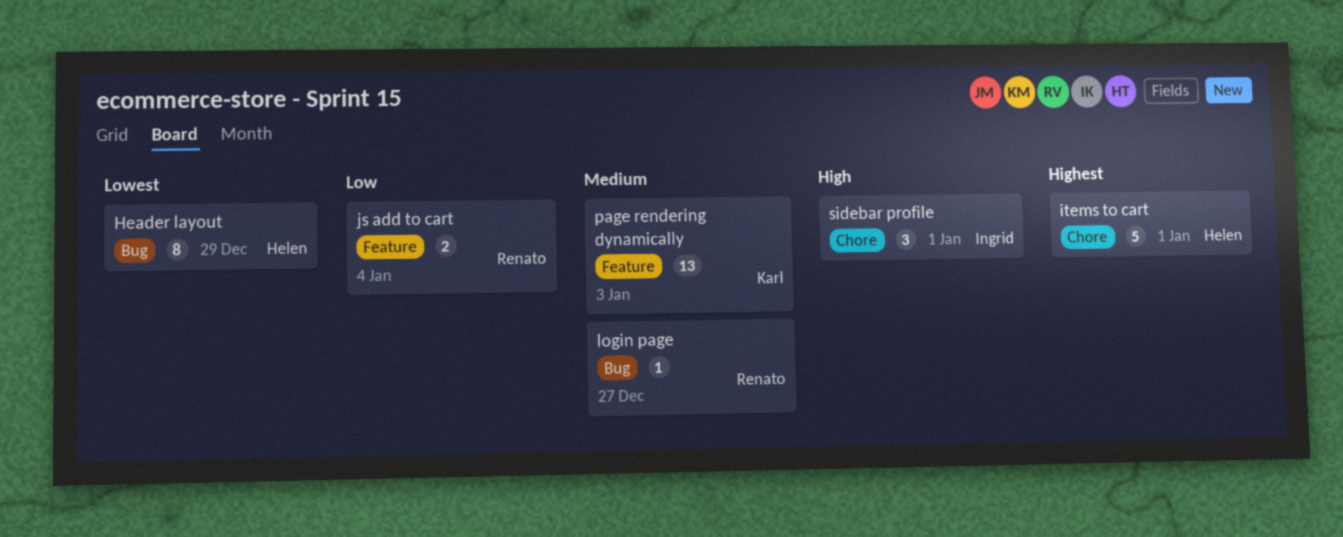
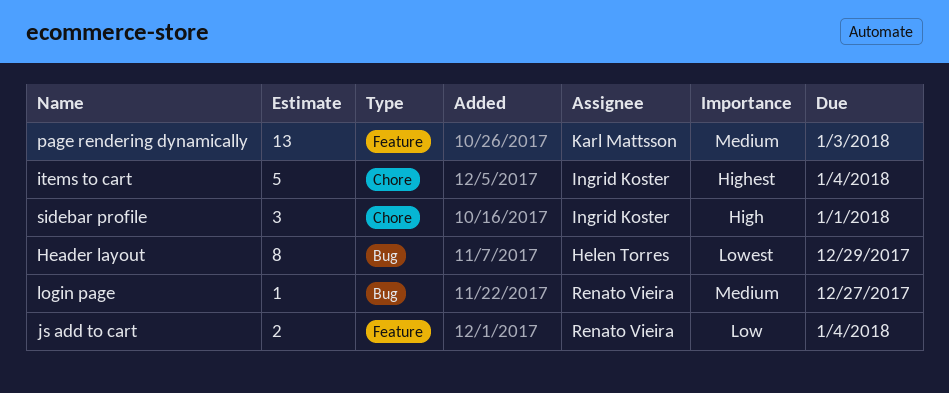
items to cart, owner: Helen Torres -> Ingrid Koster
items to cart, due: Jan 1 -> Jan 4

